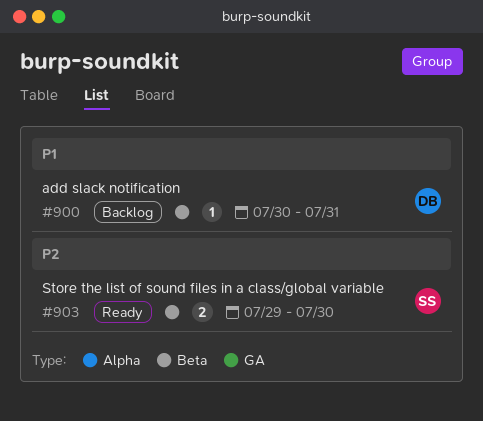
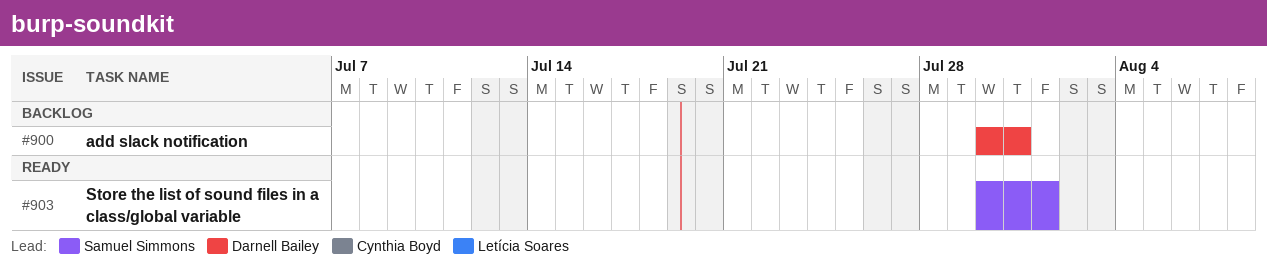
#903, start: Jul 29 -> Jul 30
#903, due: Jul 30 -> Aug 1

